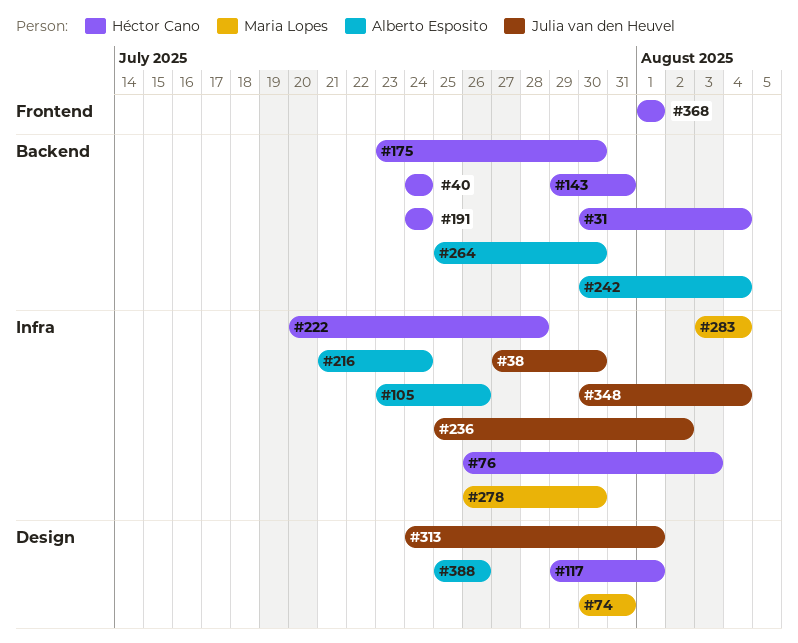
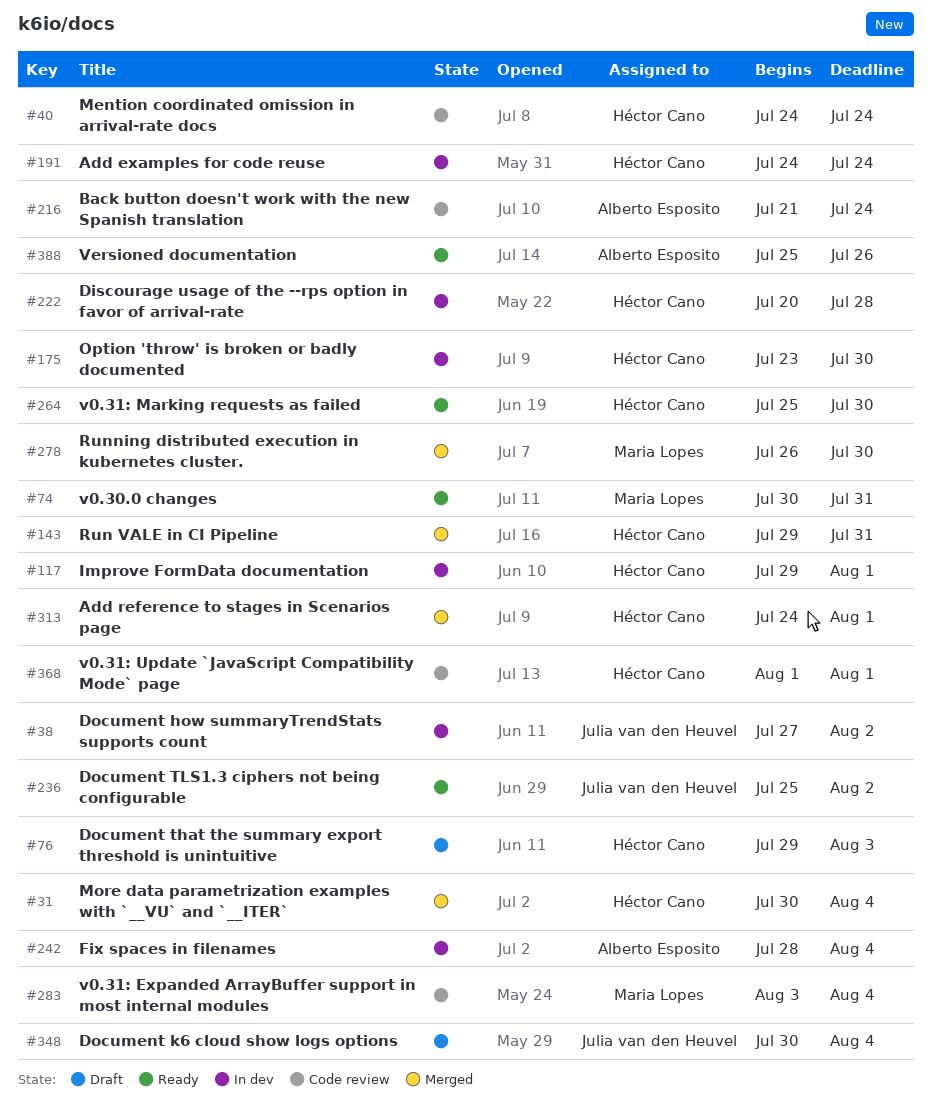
#38, due: Jul 30 -> Aug 2
#76, start: Jul 26 -> Jul 29
#105: present -> none
#242, start: Jul 30 -> Jul 28
#264, owner: Alberto Esposito -> Héctor Cano
#313, owner: Julia van den Heuvel -> Héctor Cano

